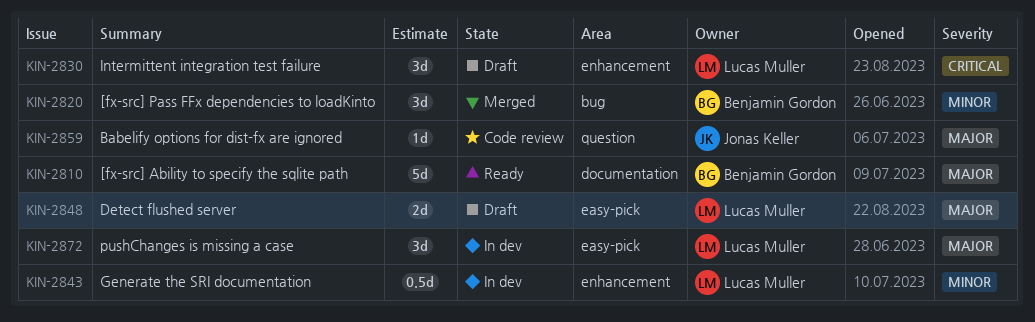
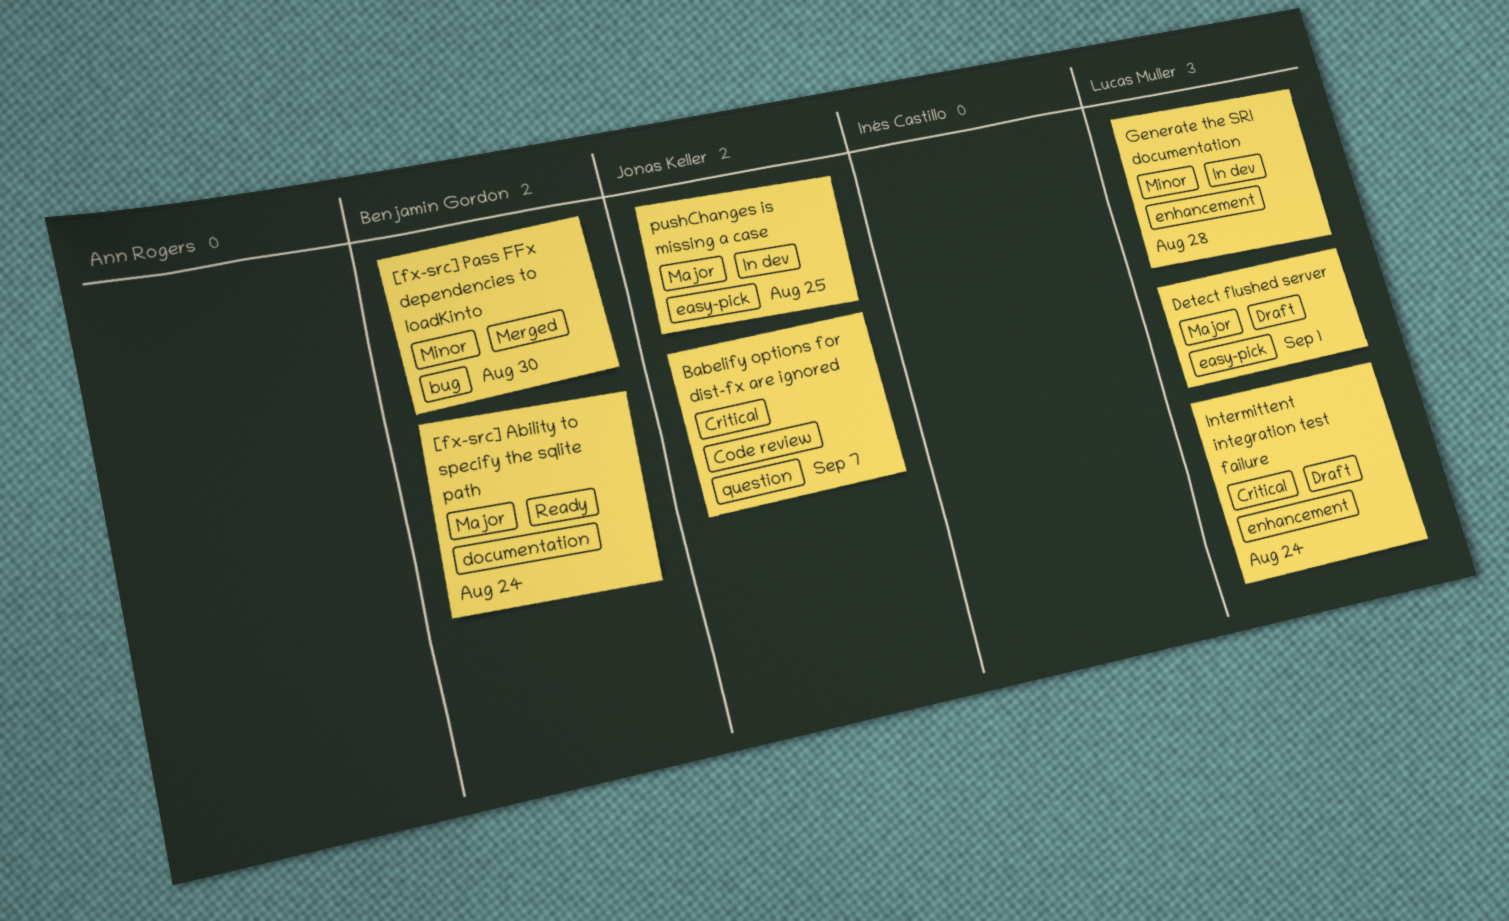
Babelify options for dist-fx are ignored, priority: Major -> Critical
pushChanges is missing a case, owner: Lucas Muller -> Jonas Keller

